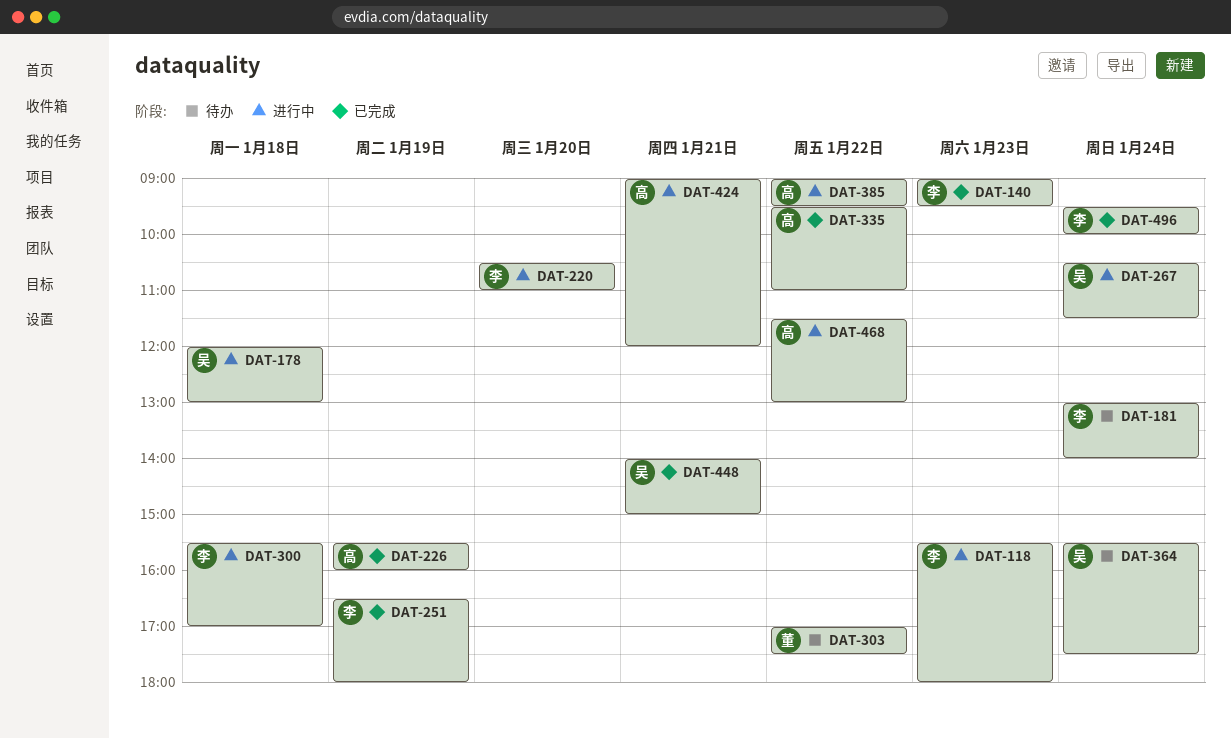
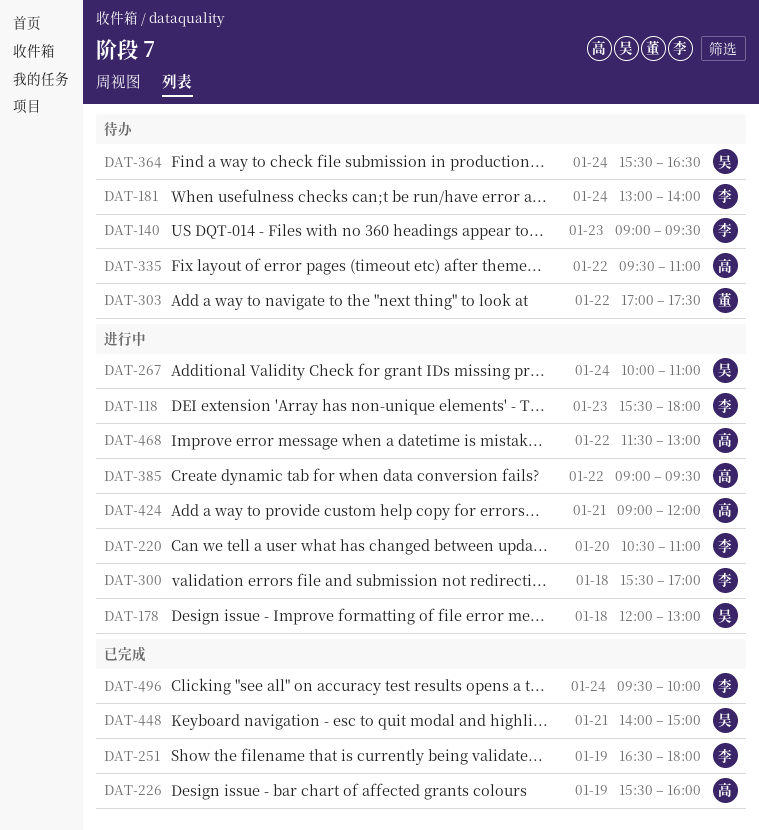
DAT-140, status: 已完成 -> 待办
DAT-267, begins: 10:30 -> 10:00
DAT-267, ends: 11:30 -> 11:00
DAT-335, status: 已完成 -> 待办
DAT-364, ends: 17:30 -> 16:30

